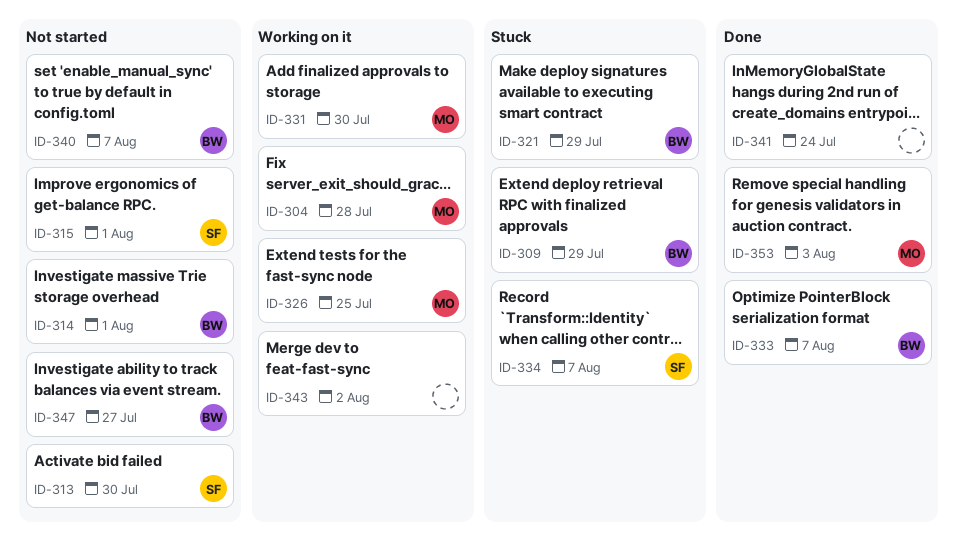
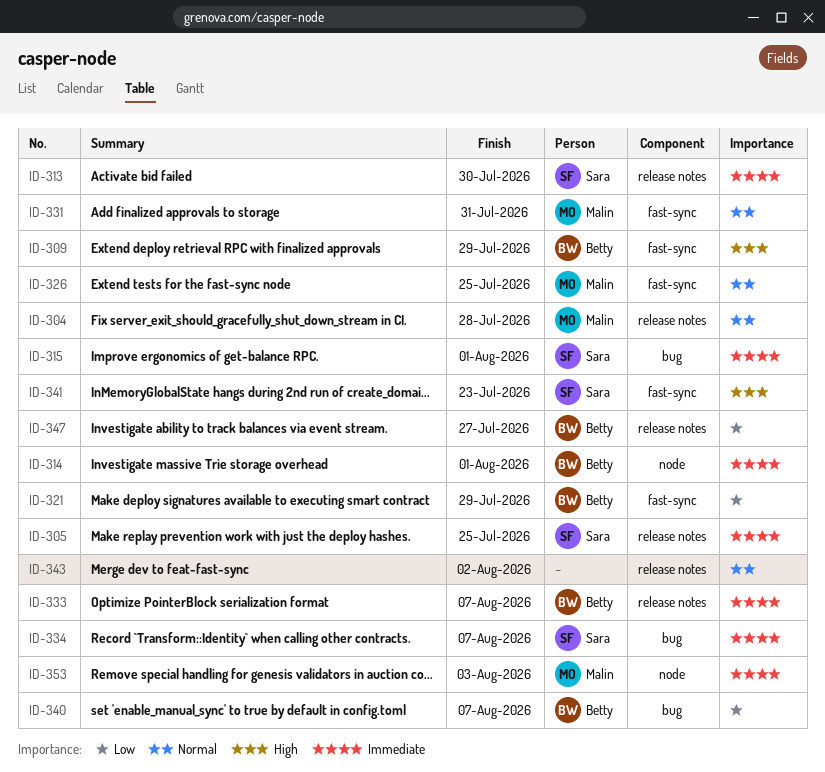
ID-305: none -> present
ID-331, due: Jul 30 -> Jul 31
ID-341, owner: none -> Sara
ID-341, due: Jul 24 -> Jul 23

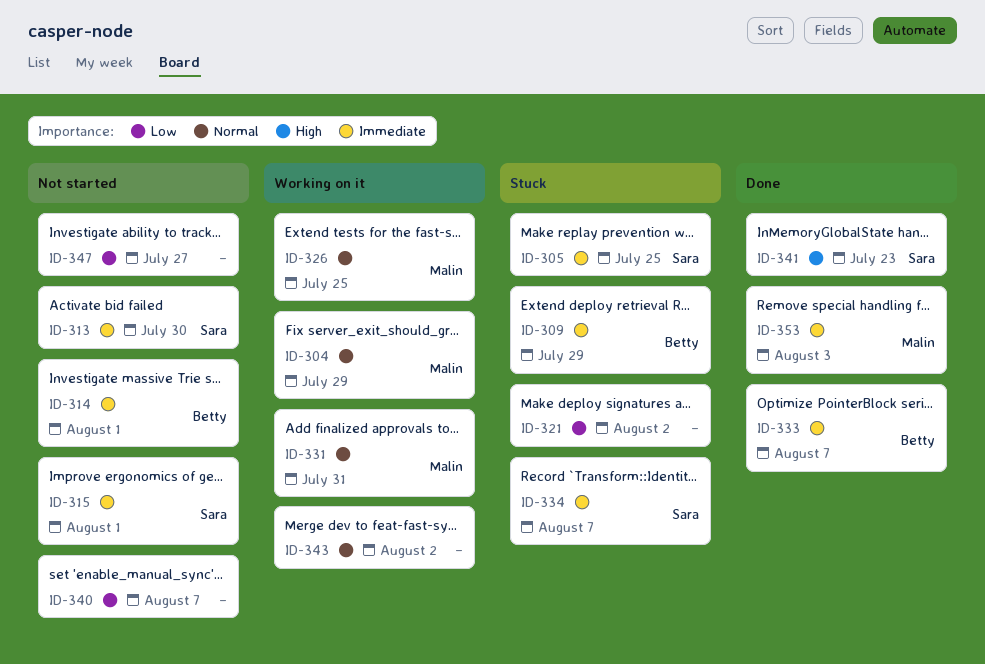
ID-304, due: Jul 28 -> Jul 29
ID-309, priority: High -> Immediate
ID-321, owner: Betty -> none
ID-321, due: Jul 29 -> Aug 2
ID-340, owner: Betty -> none
ID-347, owner: Betty -> none

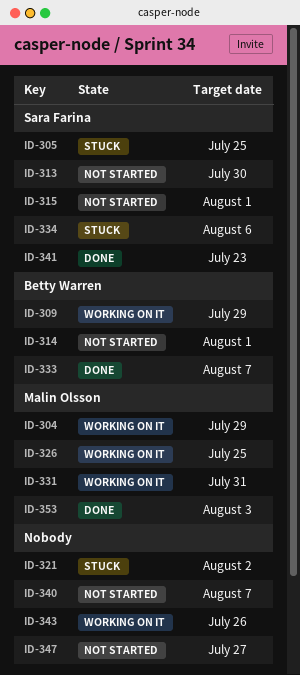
ID-309, status: Stuck -> Working on it
ID-334, due: Aug 7 -> Aug 6
ID-343, due: Aug 2 -> Jul 26

